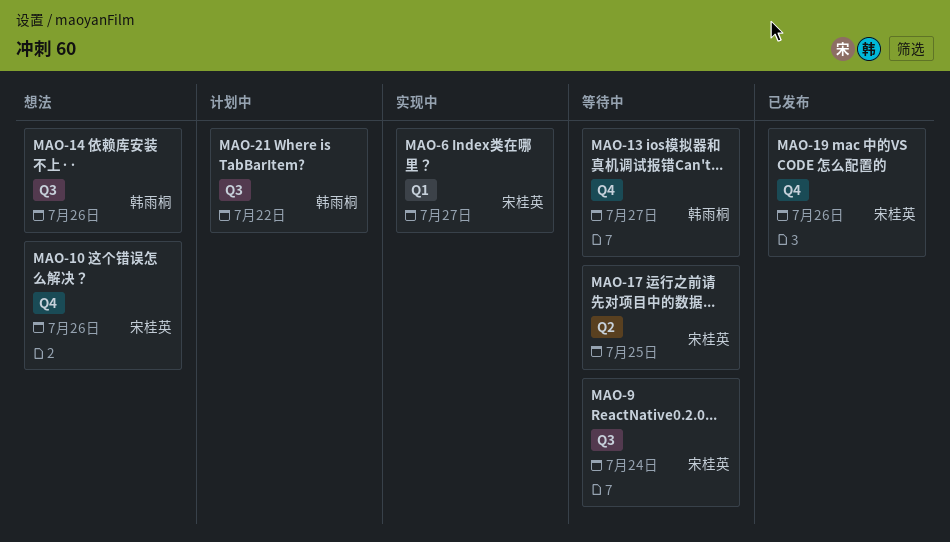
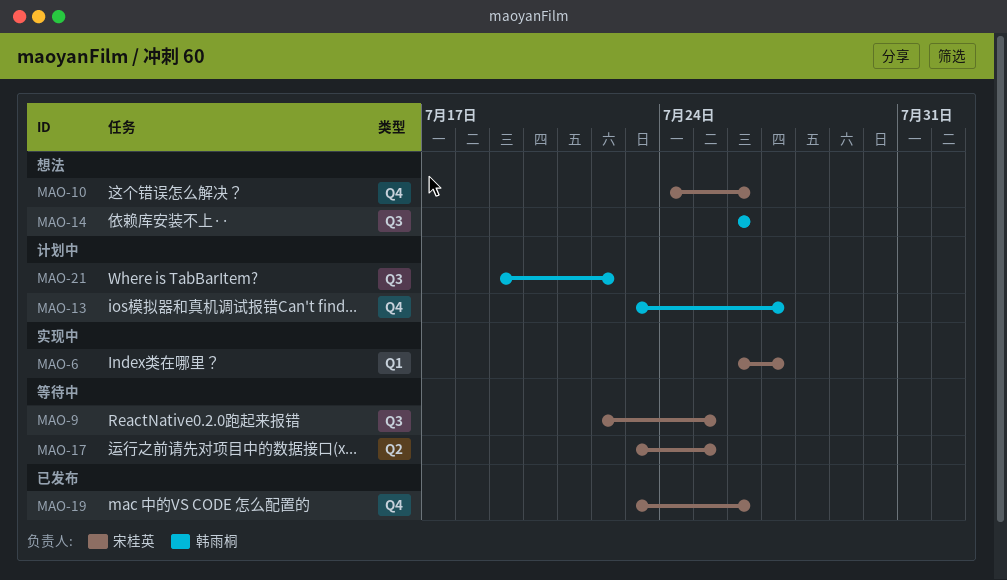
MAO-9, due: Jul 24 -> Jul 25
MAO-13, status: 等待中 -> 计划中

